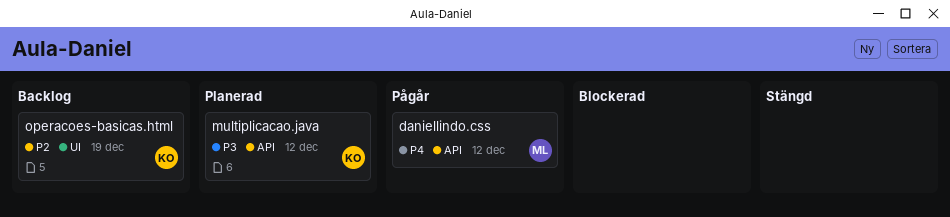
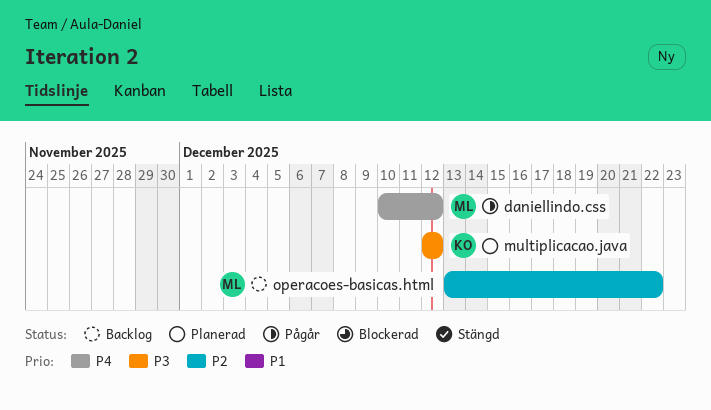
operacoes-basicas.html, owner: KO -> ML
operacoes-basicas.html, due: Dec 19 -> Dec 22

